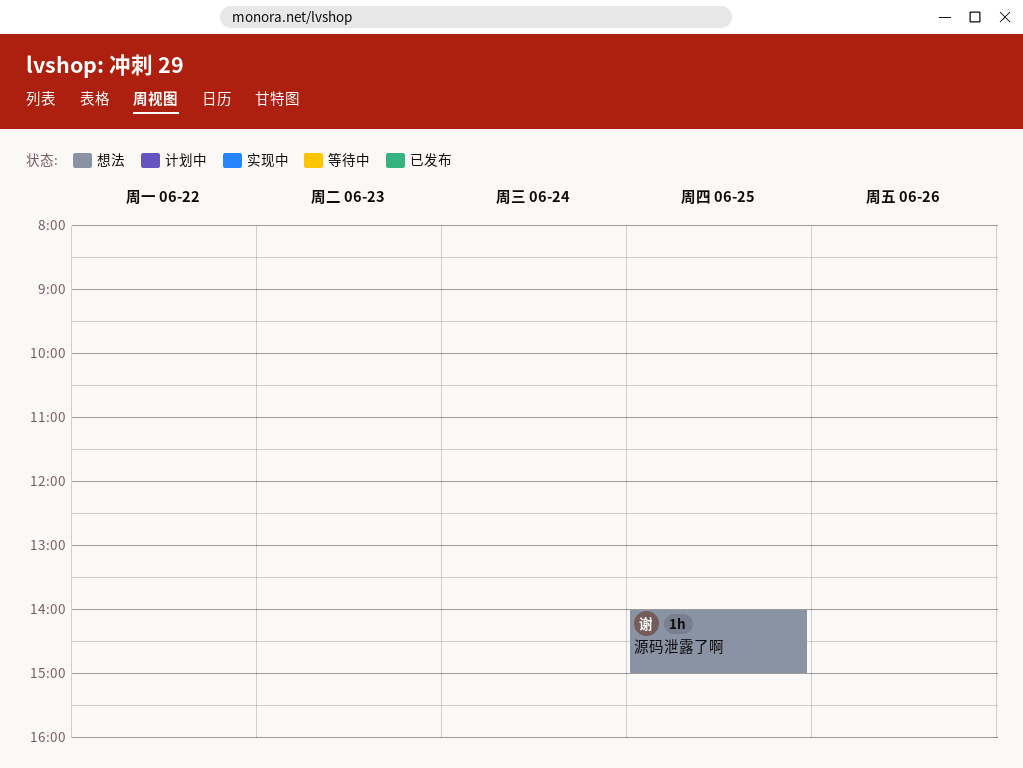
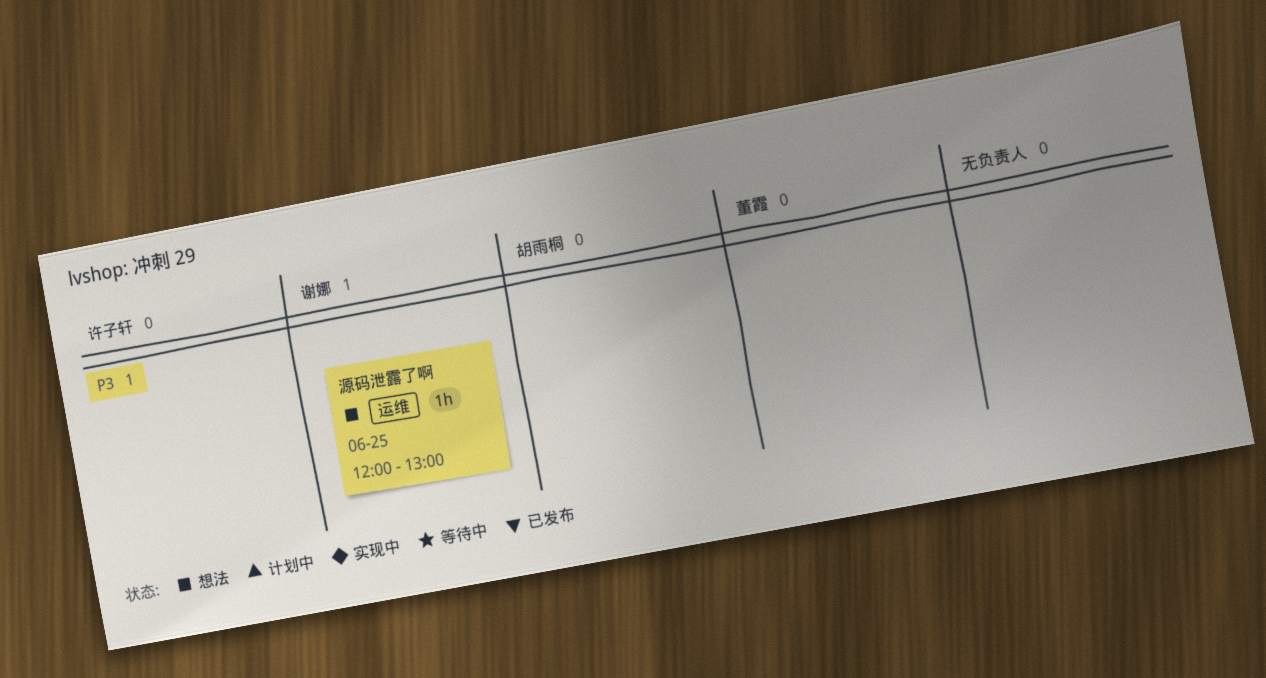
源码泄露了啊, begins: 14:00 -> 12:00
源码泄露了啊, ends: 15:00 -> 13:00

